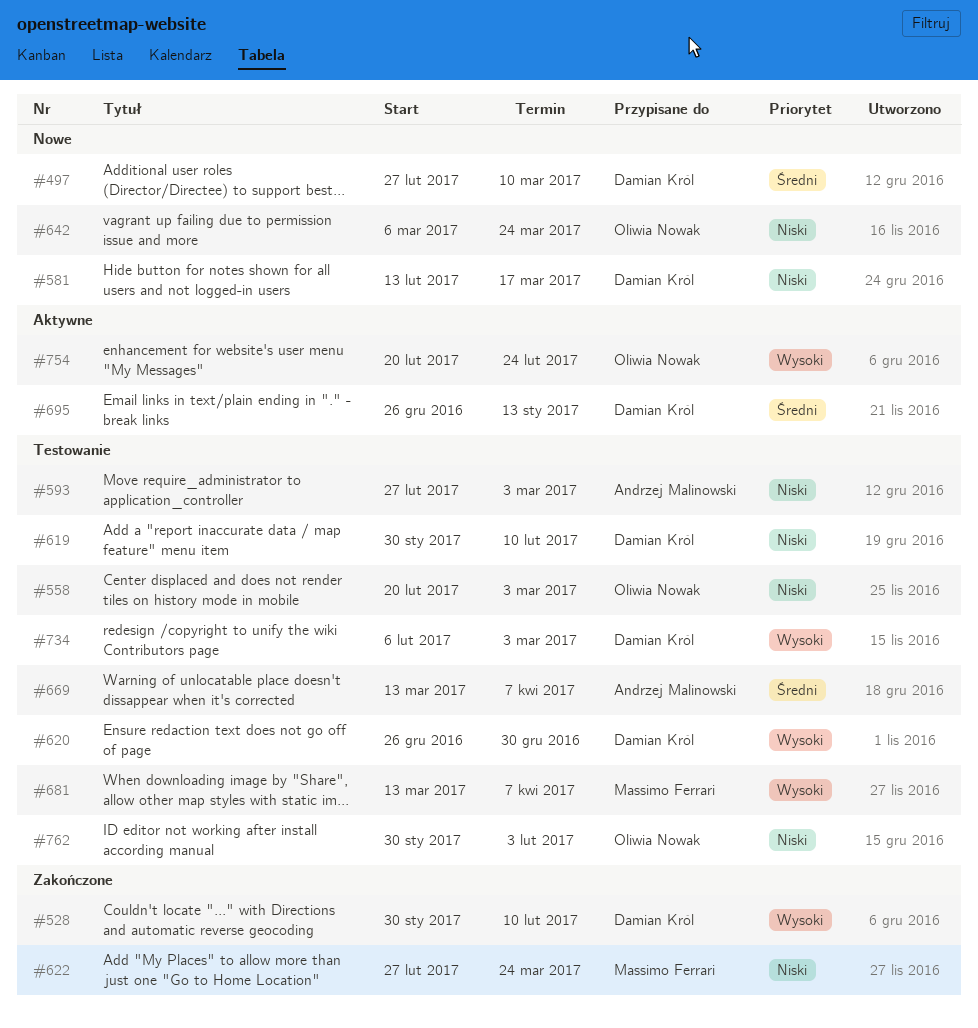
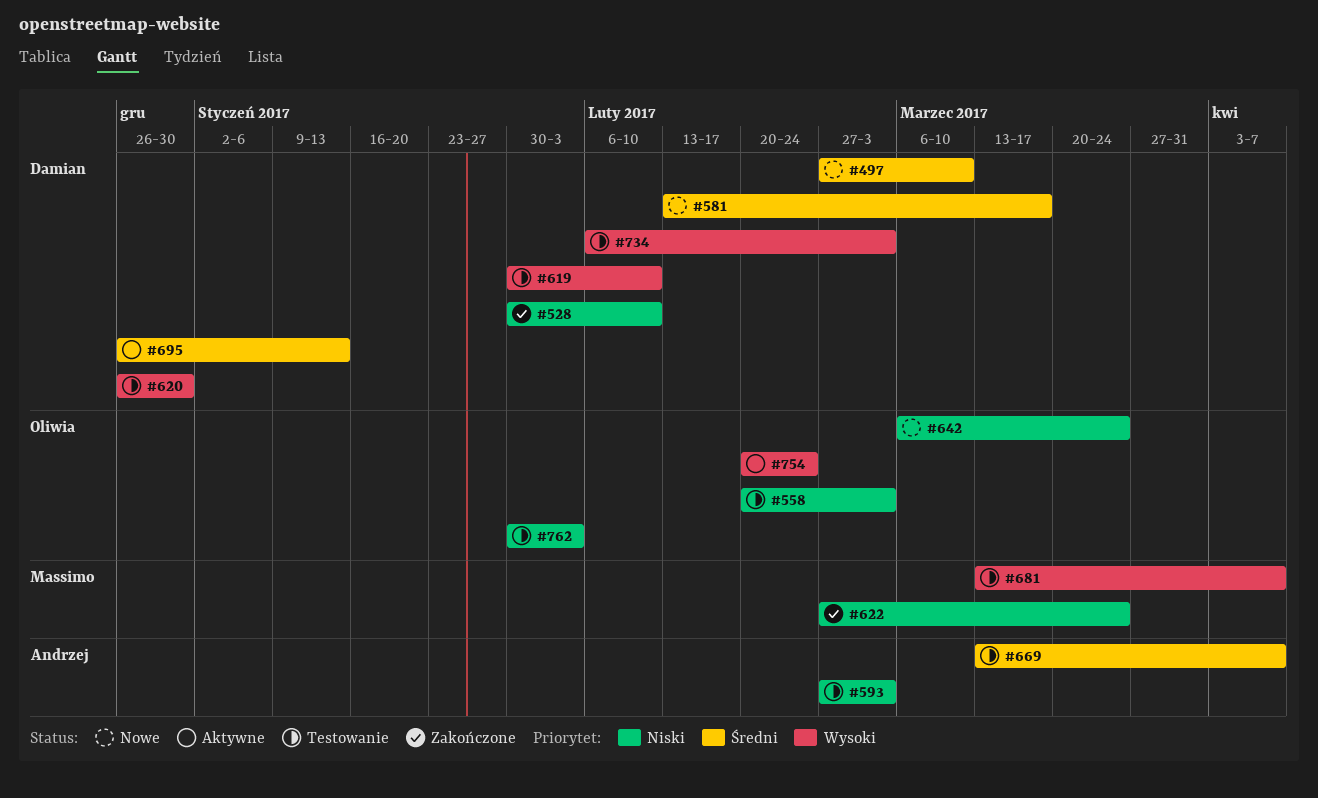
#528, priority: Wysoki -> Niski
#581, priority: Niski -> Średni
#619, priority: Niski -> Wysoki

